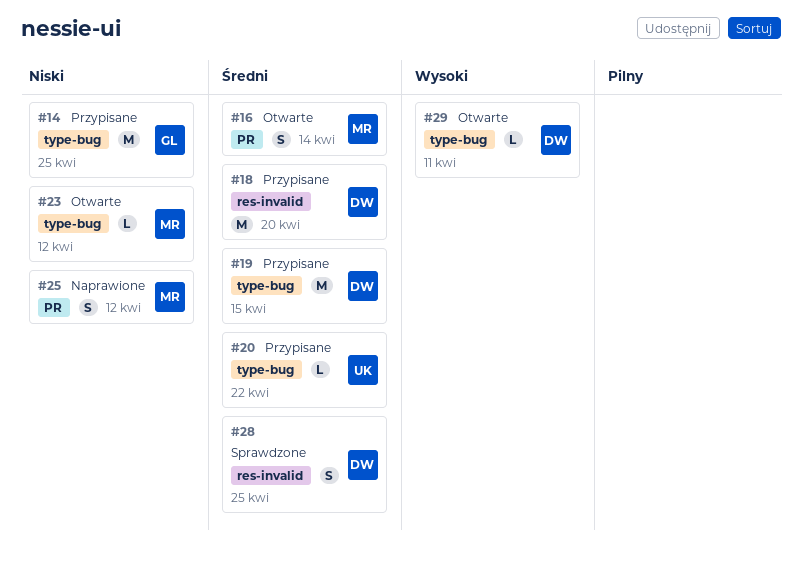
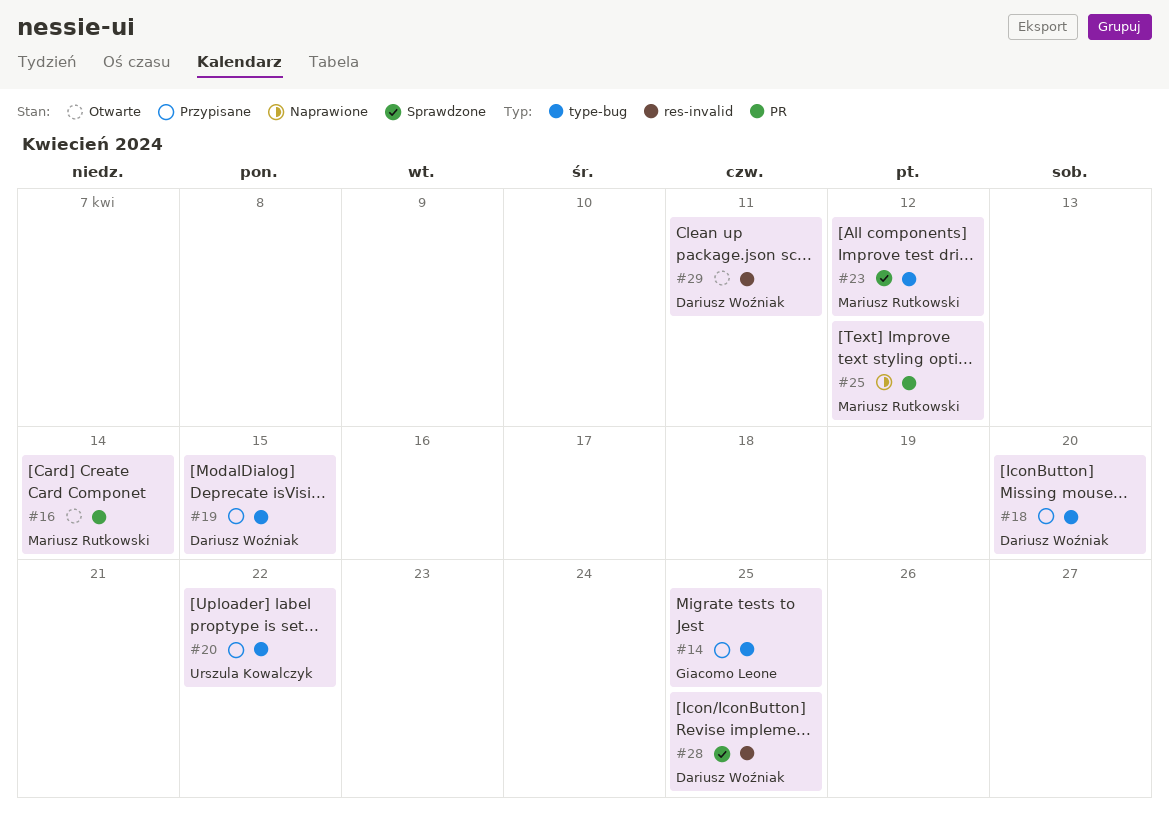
#18, label: res-invalid -> type-bug
#23, status: Otwarte -> Sprawdzone
#29, label: type-bug -> res-invalid

